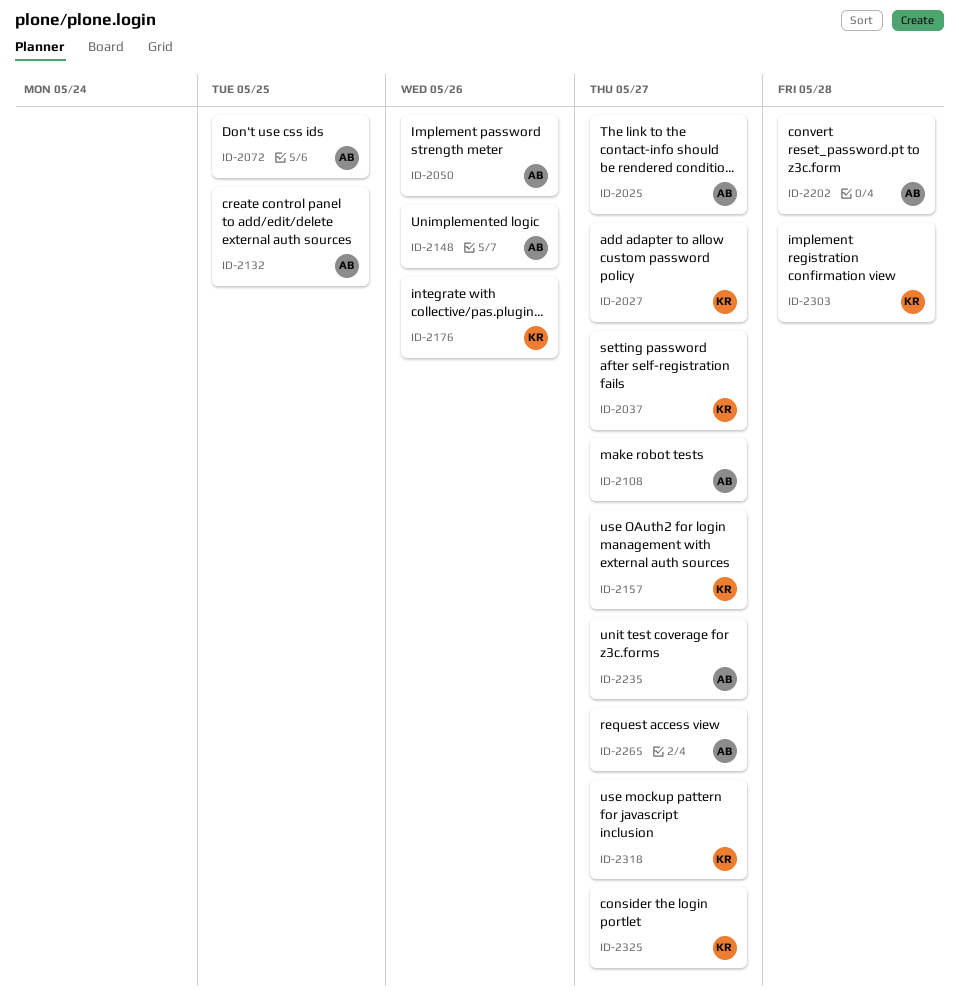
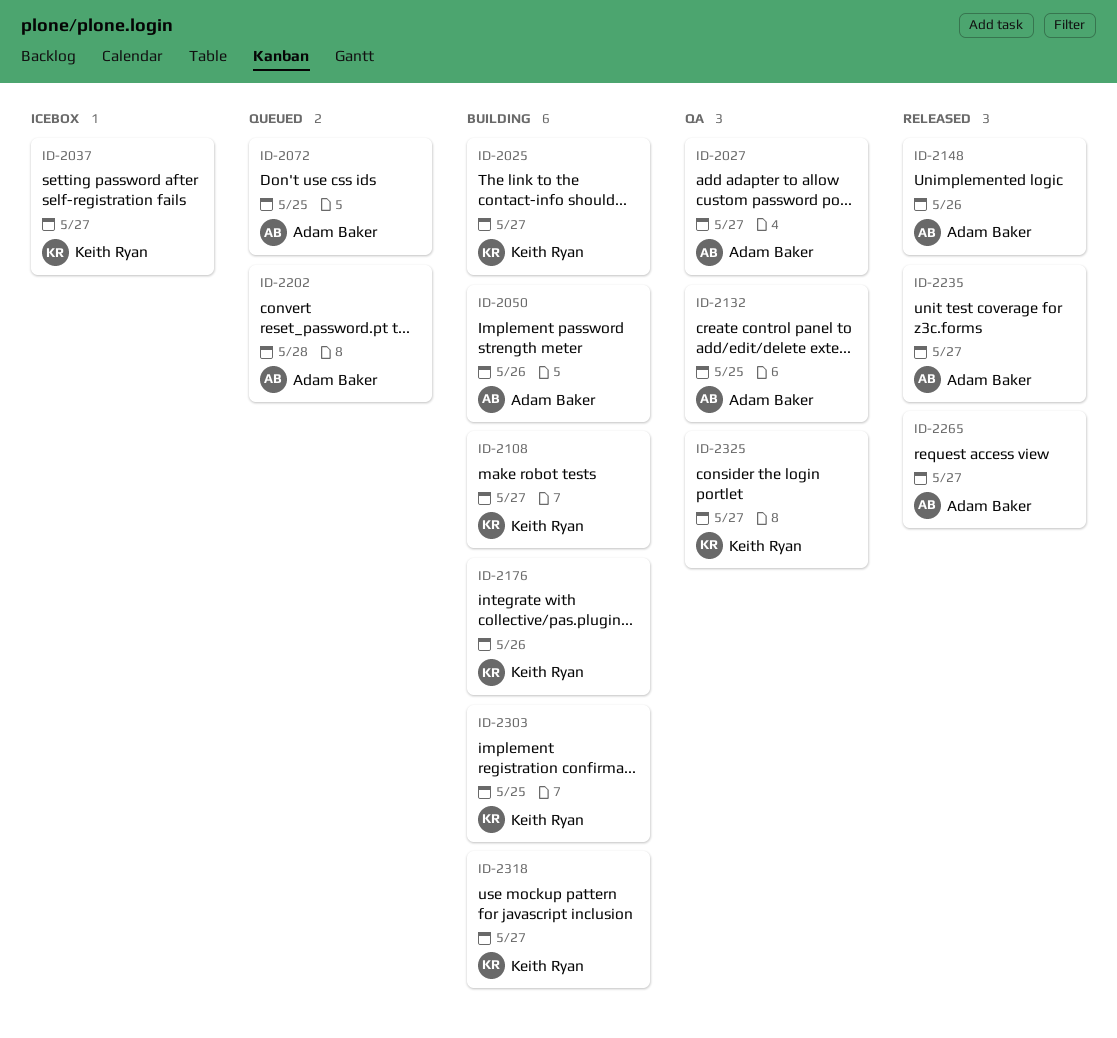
ID-2025, owner: Adam Baker -> Keith Ryan
ID-2027, owner: Keith Ryan -> Adam Baker
ID-2108, owner: Adam Baker -> Keith Ryan
ID-2157: present -> none
ID-2303, due: May 28 -> May 25

